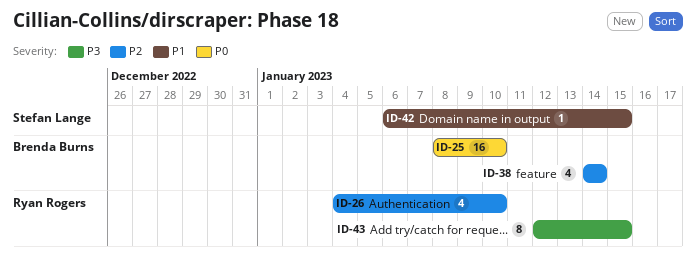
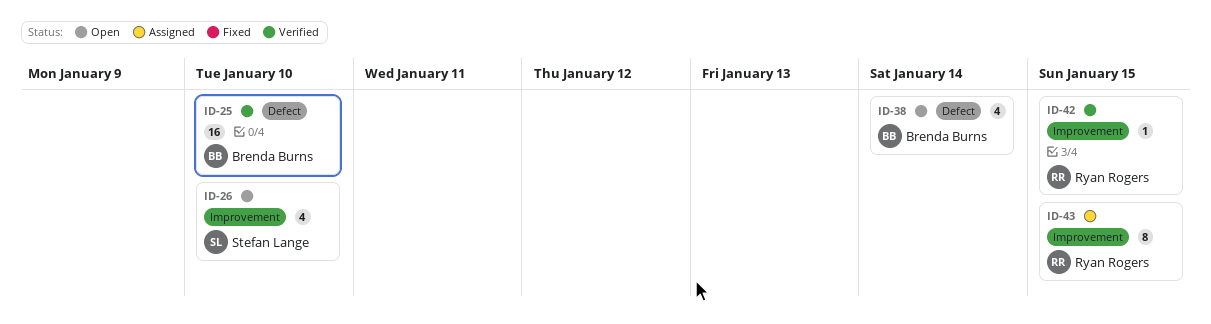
ID-26, owner: Ryan Rogers -> Stefan Lange
ID-42, owner: Stefan Lange -> Ryan Rogers

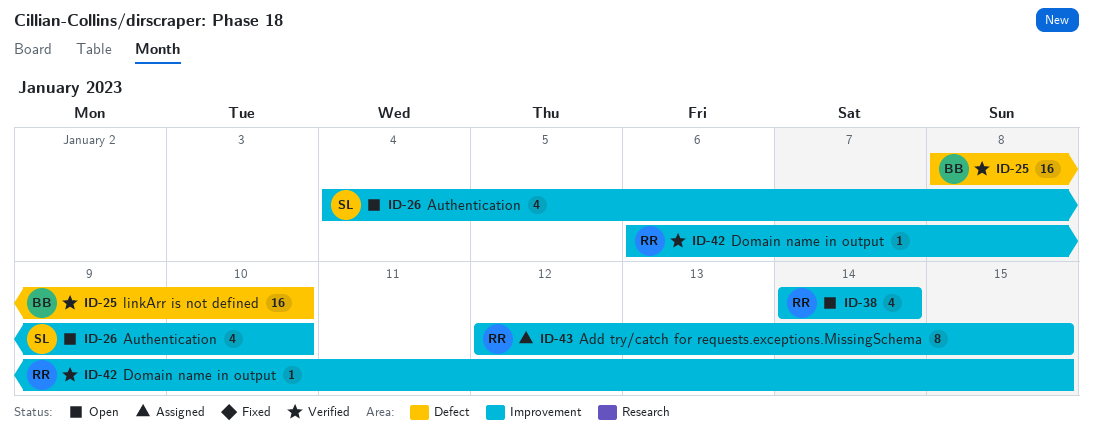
ID-38, owner: Brenda Burns -> Ryan Rogers
ID-38, label: Defect -> Improvement

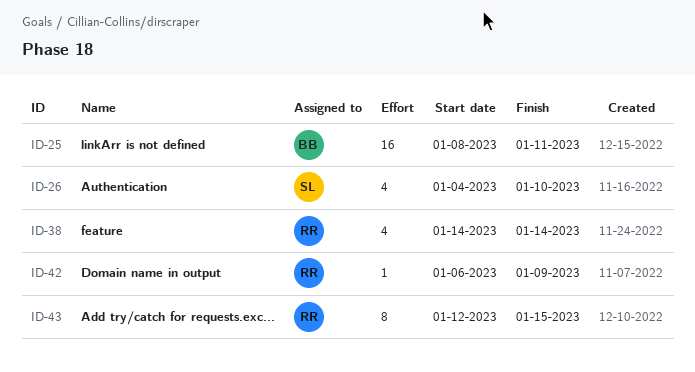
ID-25, due: Jan 10 -> Jan 11
ID-42, due: Jan 15 -> Jan 9

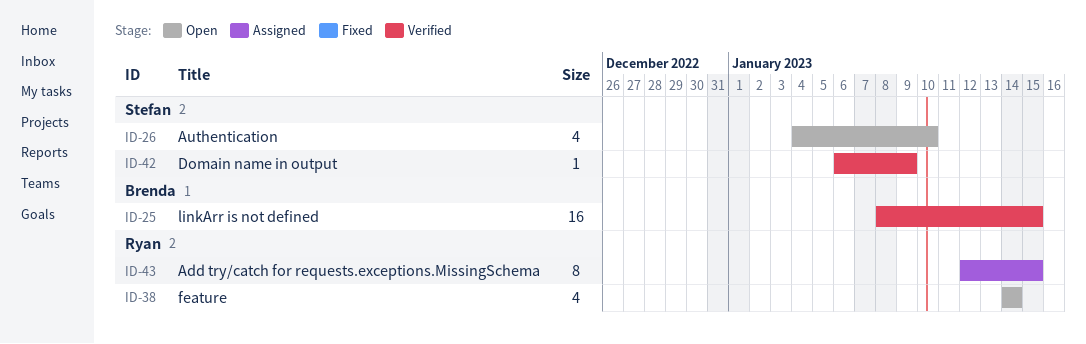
ID-25, due: Jan 11 -> Jan 15
ID-42, owner: Ryan -> Stefan

